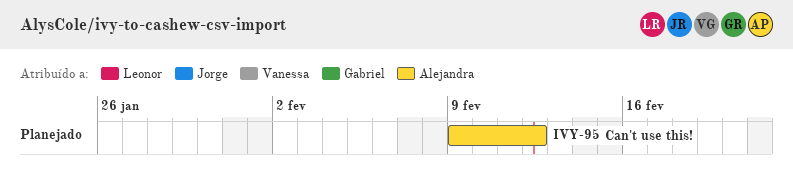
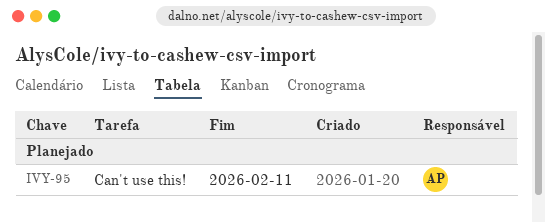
IVY-95, due: Feb 12 -> Feb 11

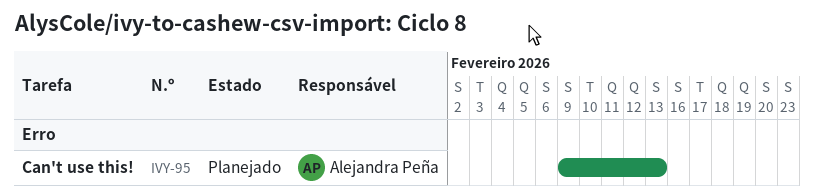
IVY-95, due: Feb 11 -> Feb 13

